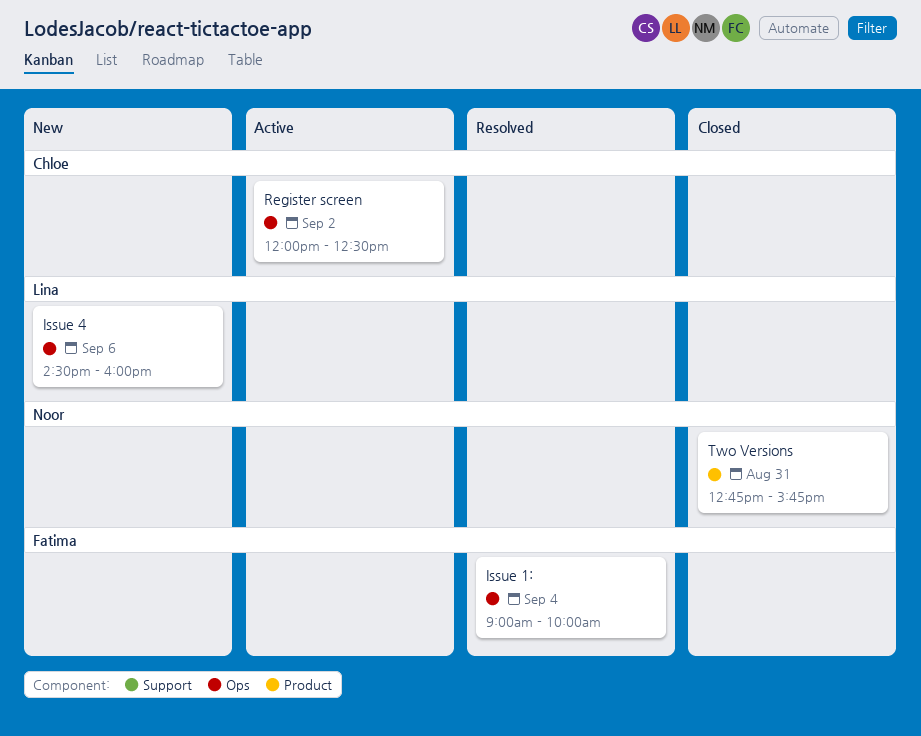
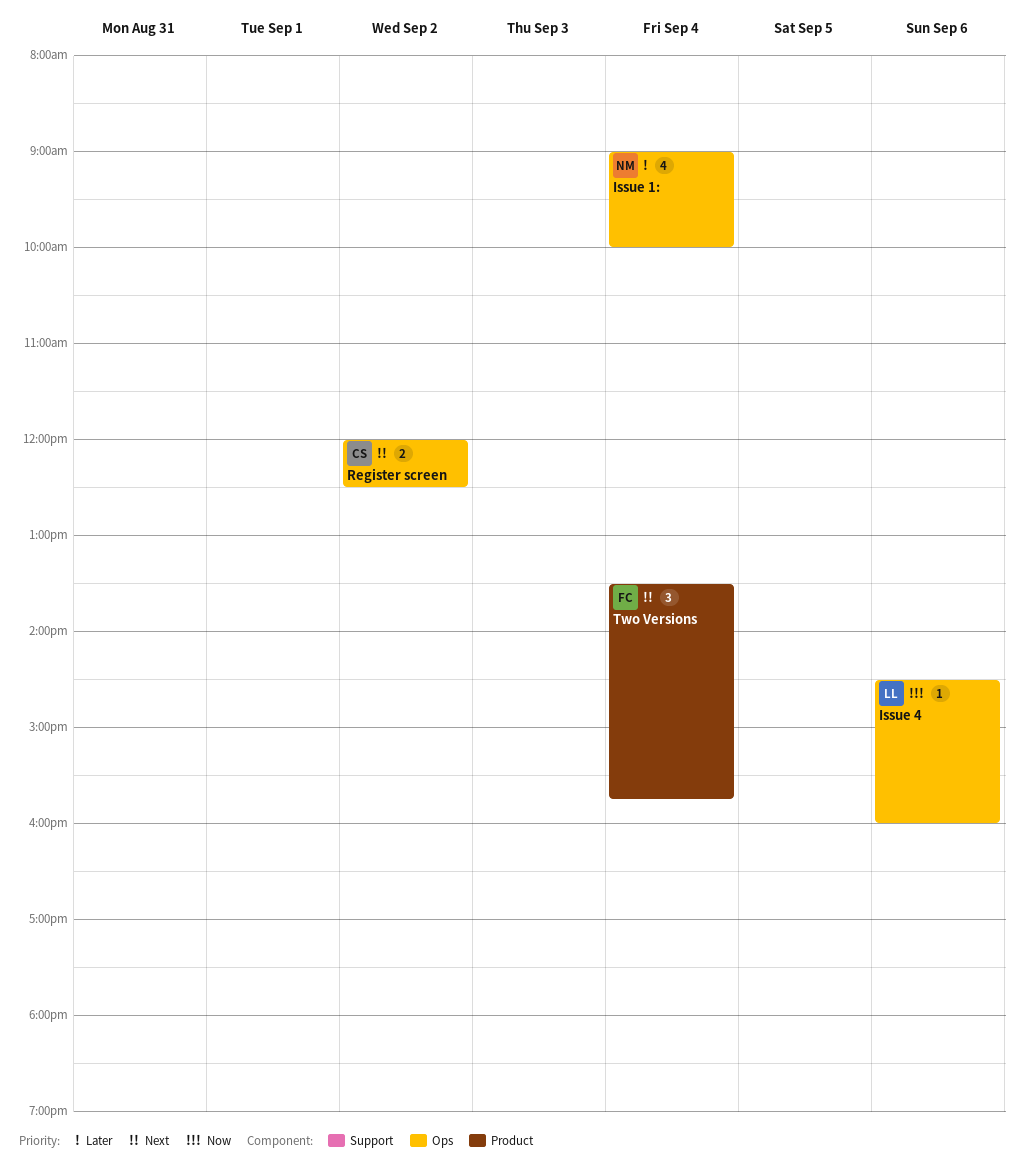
Issue 1:, owner: Fatima -> Noor
Two Versions, owner: Noor -> Fatima
Two Versions, day: Aug 31 -> Sep 4
Two Versions, begins: 12:45 -> 13:30

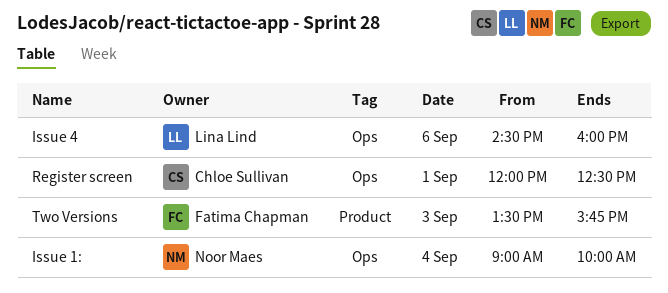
Register screen, day: Sep 2 -> Sep 1
Two Versions, day: Sep 4 -> Sep 3

